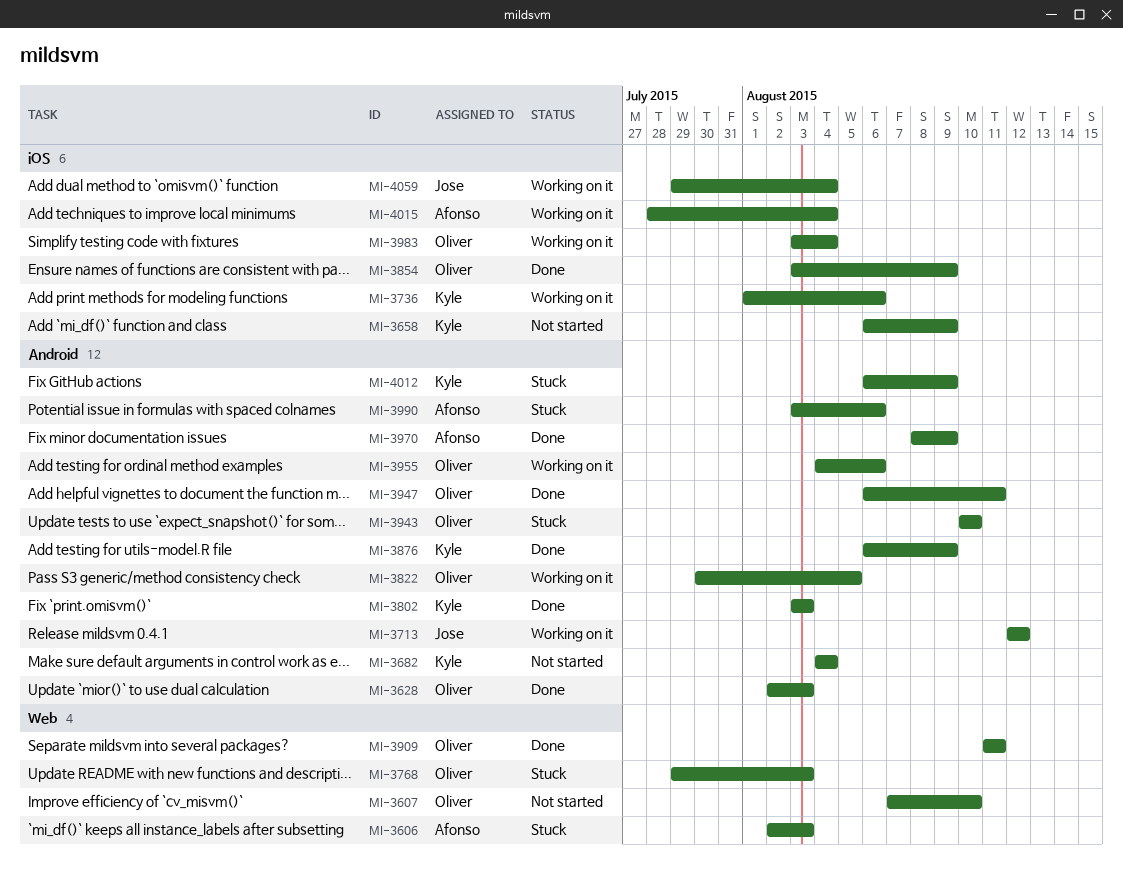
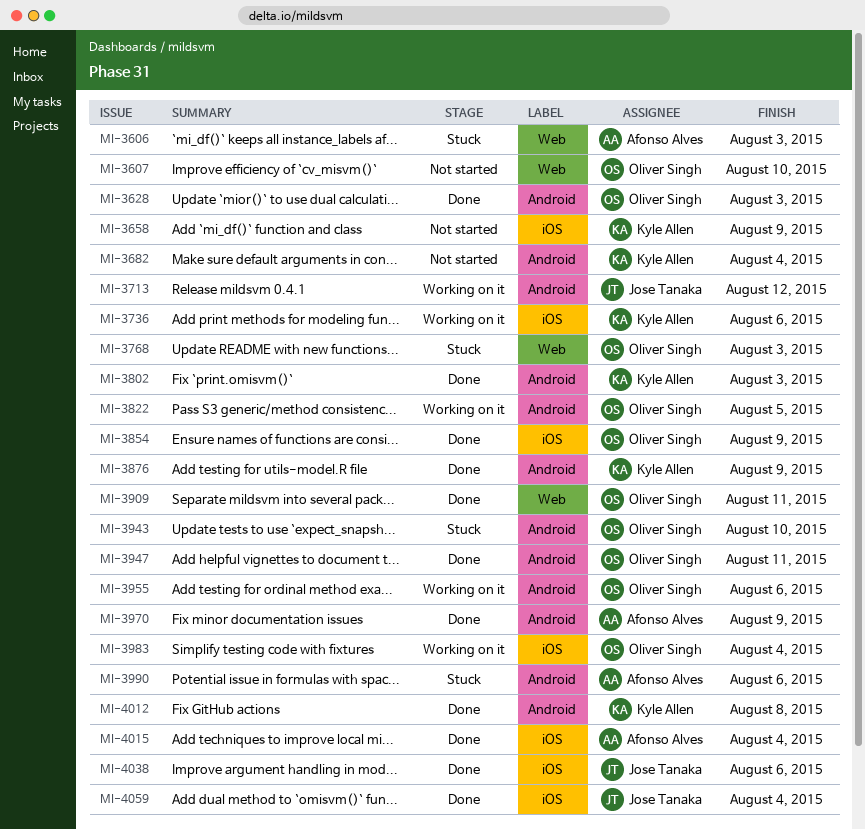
MI-4012, status: Stuck -> Done
MI-4012, due: Aug 9 -> Aug 8
MI-4015, status: Working on it -> Done
MI-4038: none -> present
MI-4059, status: Working on it -> Done

